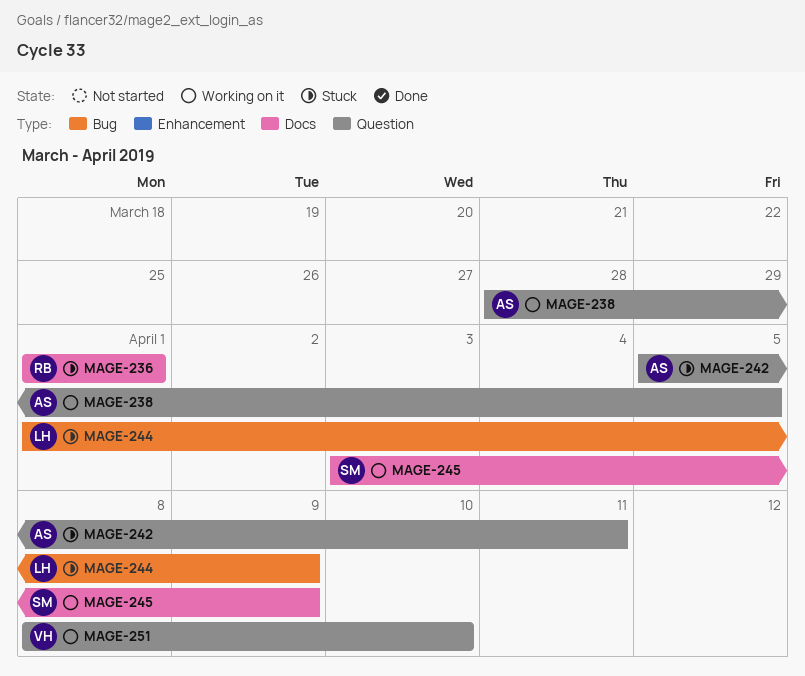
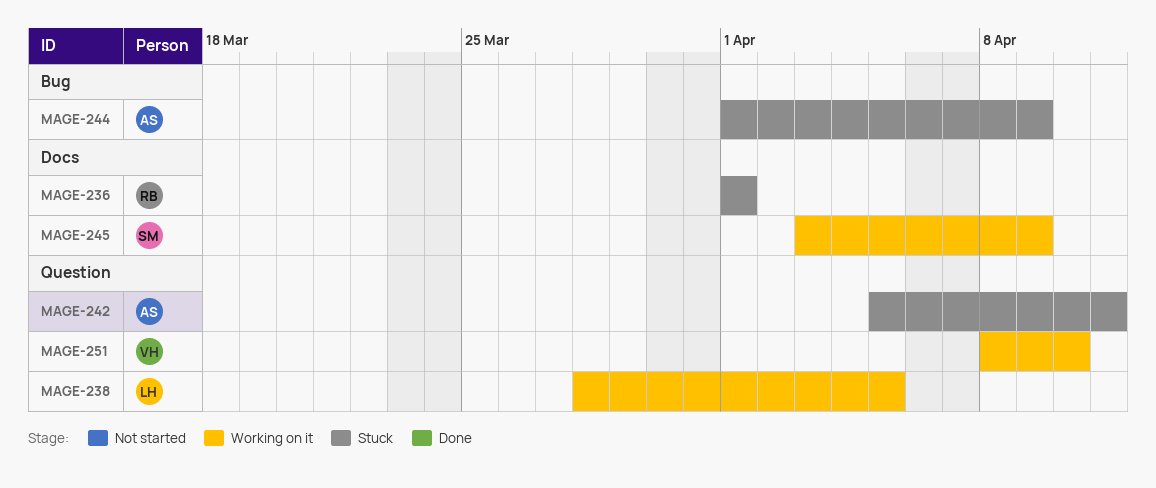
MAGE-238, owner: AS -> LH
MAGE-244, owner: LH -> AS

